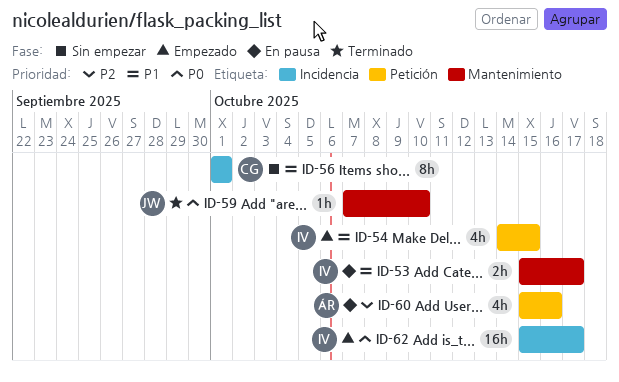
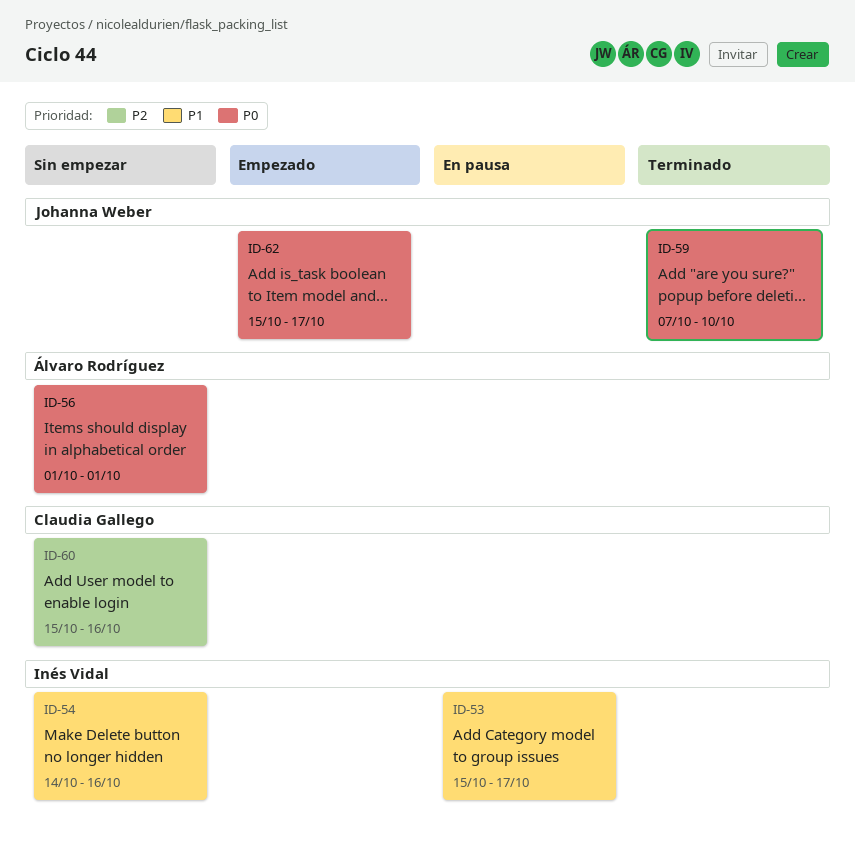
ID-54, status: Empezado -> Sin empezar
ID-54, due: Oct 15 -> Oct 16
ID-56, owner: Claudia Gallego -> Álvaro Rodríguez
ID-56, priority: P1 -> P0
ID-60, status: En pausa -> Sin empezar
ID-60, owner: Álvaro Rodríguez -> Claudia Gallego
ID-62, owner: Inés Vidal -> Johanna Weber

